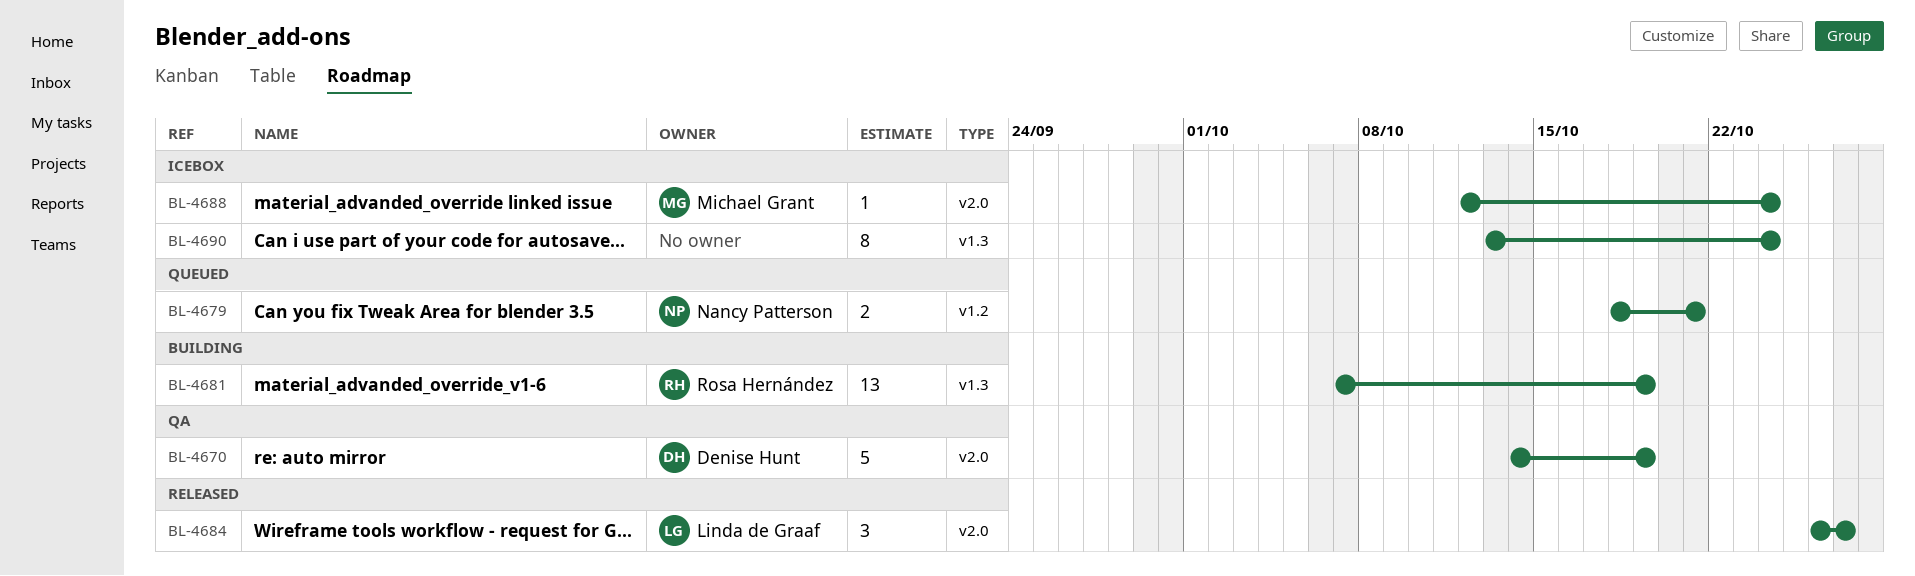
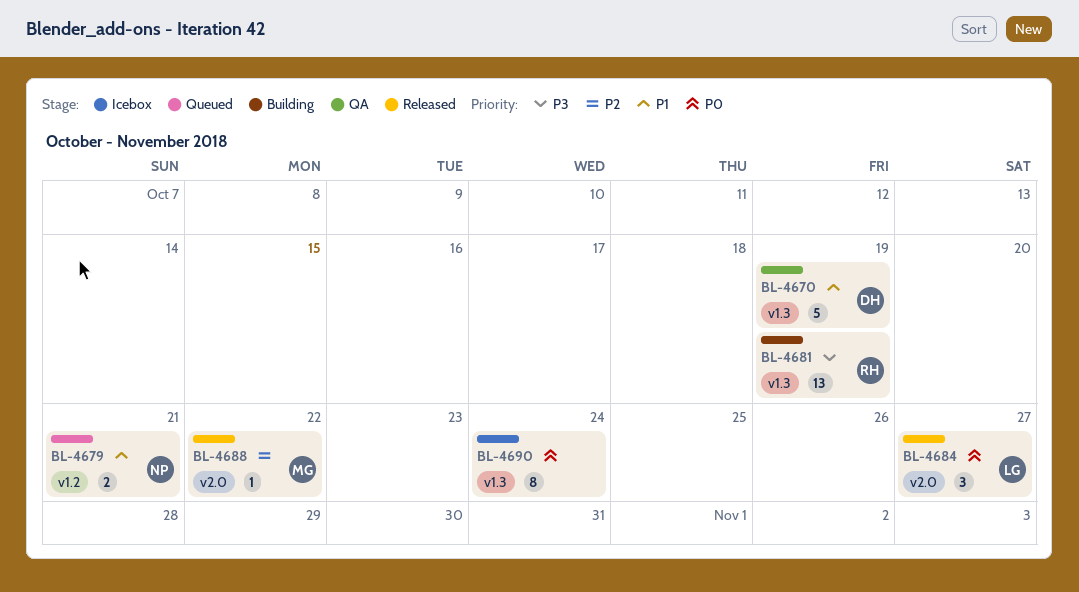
BL-4670, label: v2.0 -> v1.3
BL-4688, status: Icebox -> Released
BL-4688, due: Oct 24 -> Oct 22

